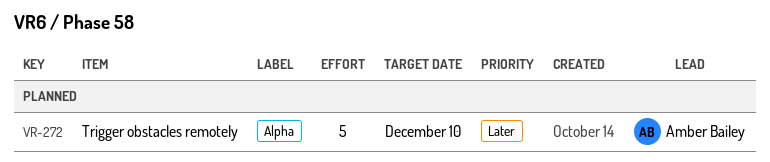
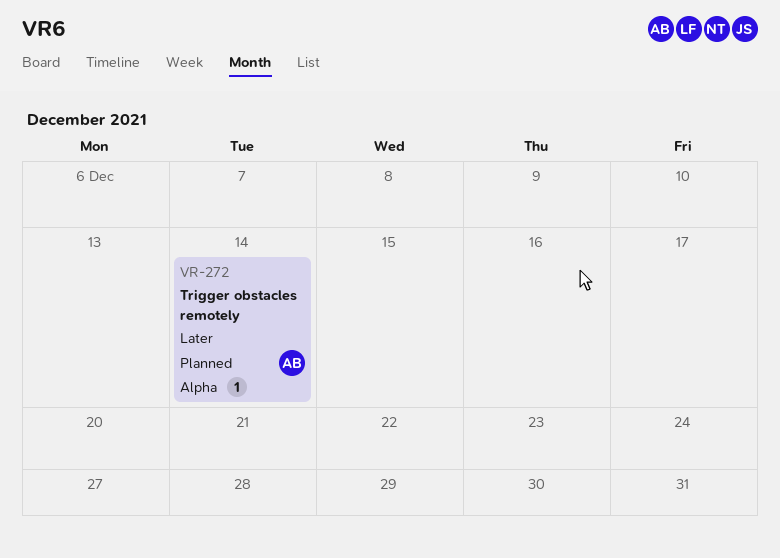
VR-272, estimate: 5 -> 1
VR-272, due: Dec 10 -> Dec 14

